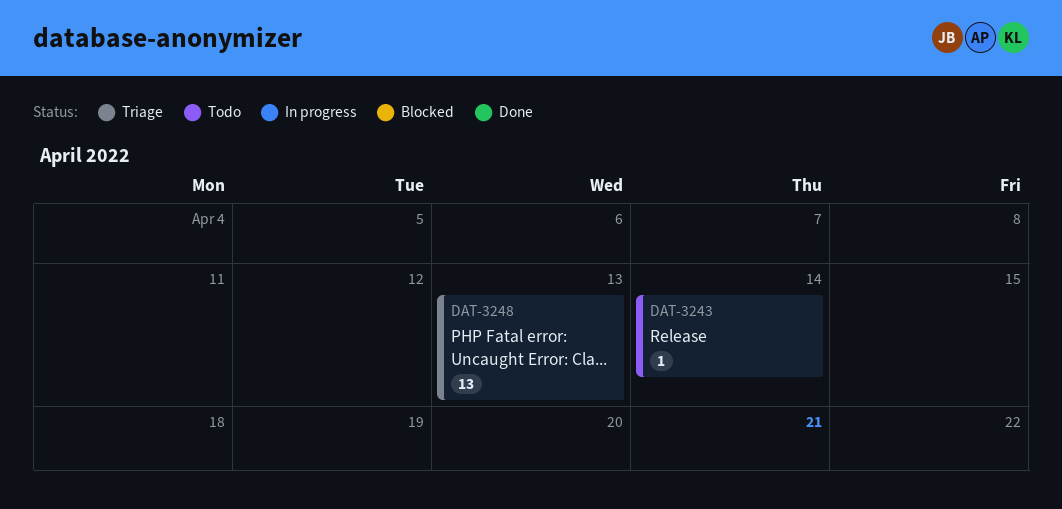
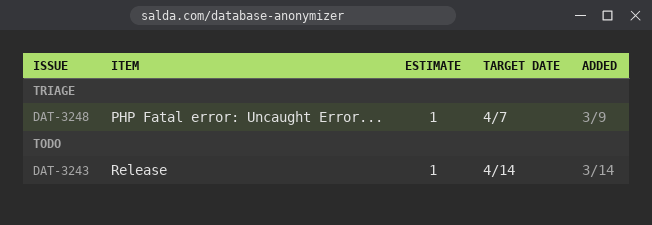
DAT-3248, estimate: 13 -> 1
DAT-3248, due: Apr 13 -> Apr 7

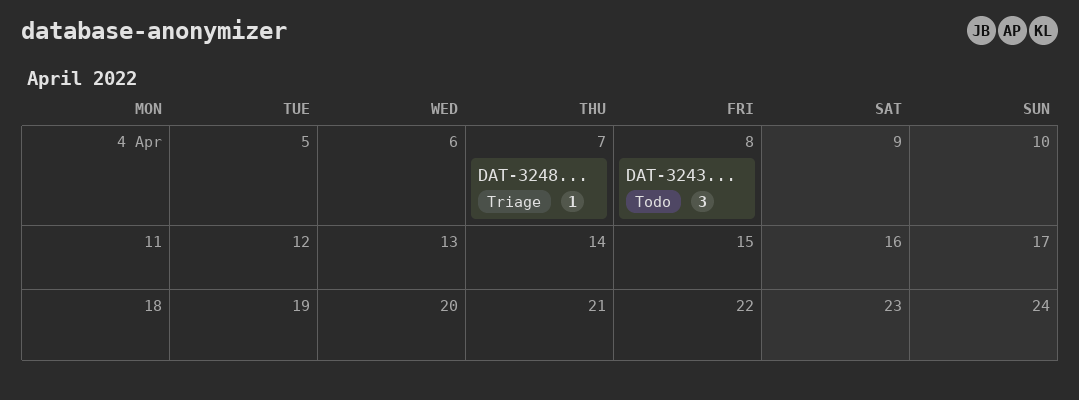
DAT-3243, estimate: 1 -> 3
DAT-3243, due: Apr 14 -> Apr 8

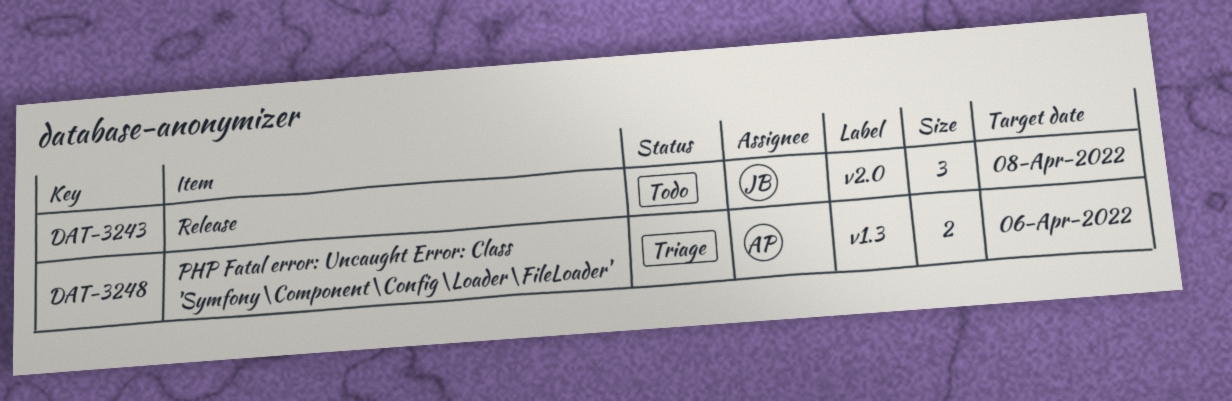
DAT-3248, estimate: 1 -> 2
DAT-3248, due: Apr 7 -> Apr 6

